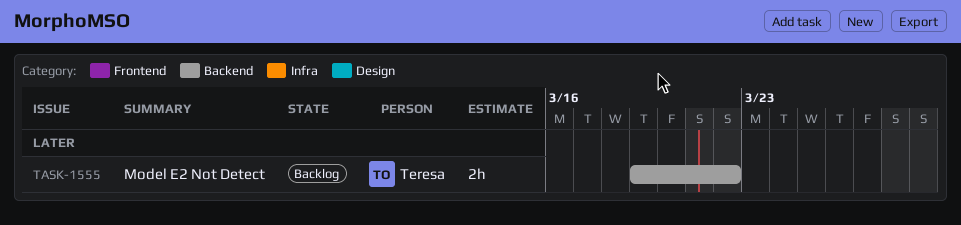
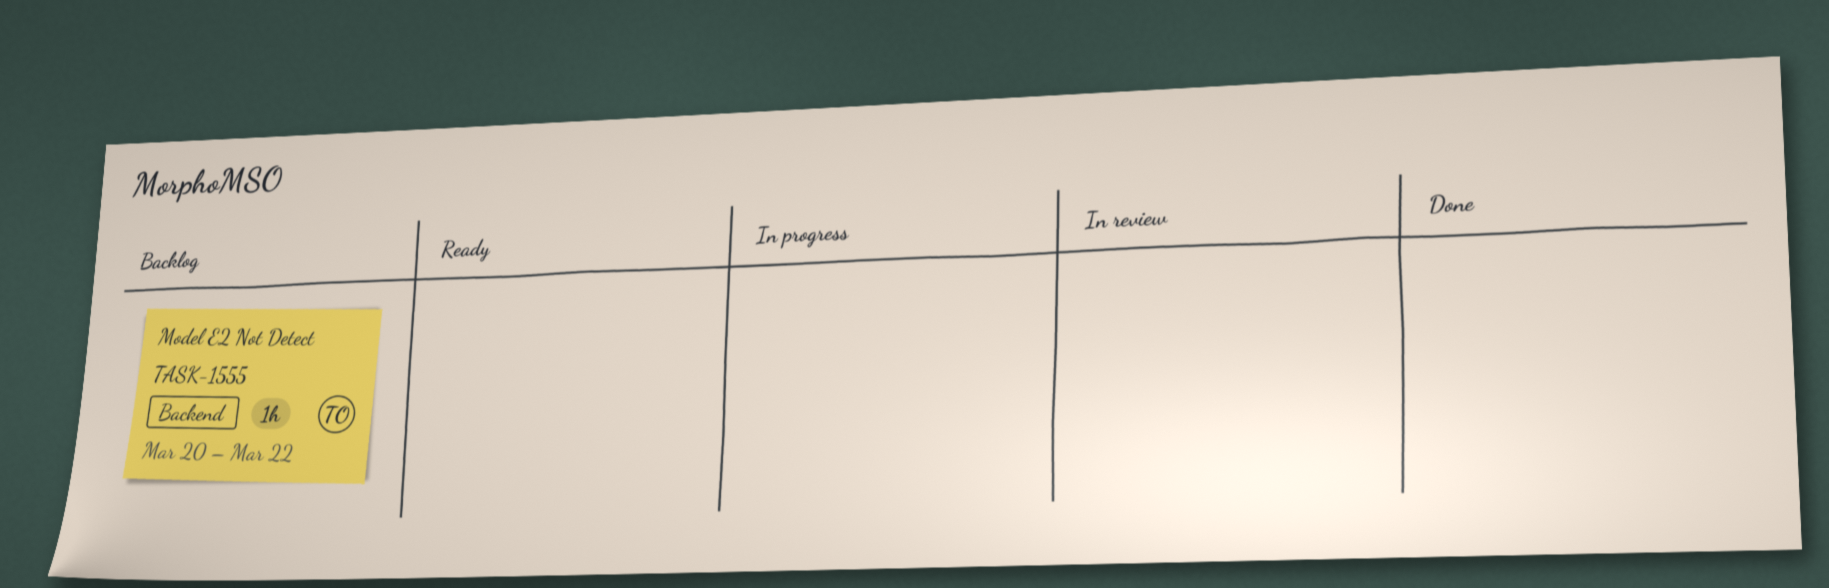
TASK-1555, estimate: 2h -> 1h
TASK-1555, start: Mar 19 -> Mar 20

